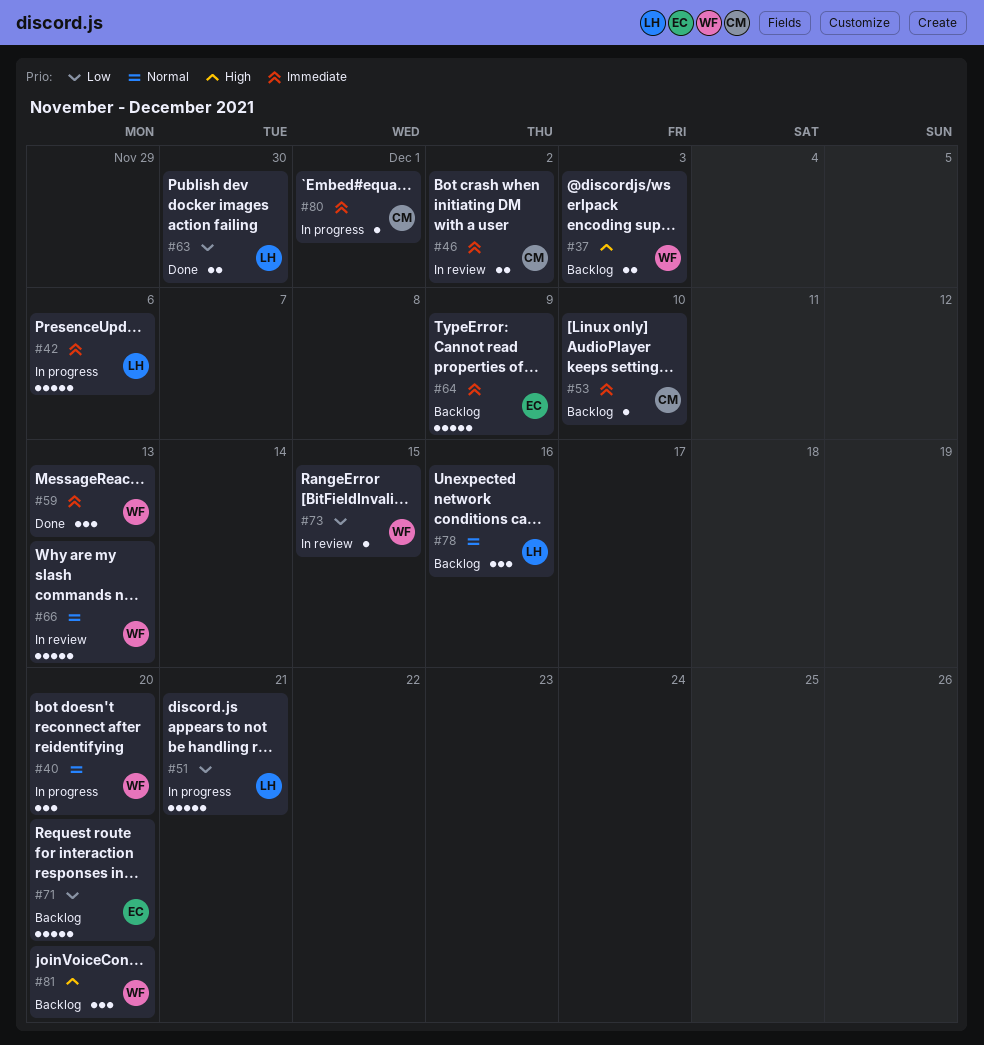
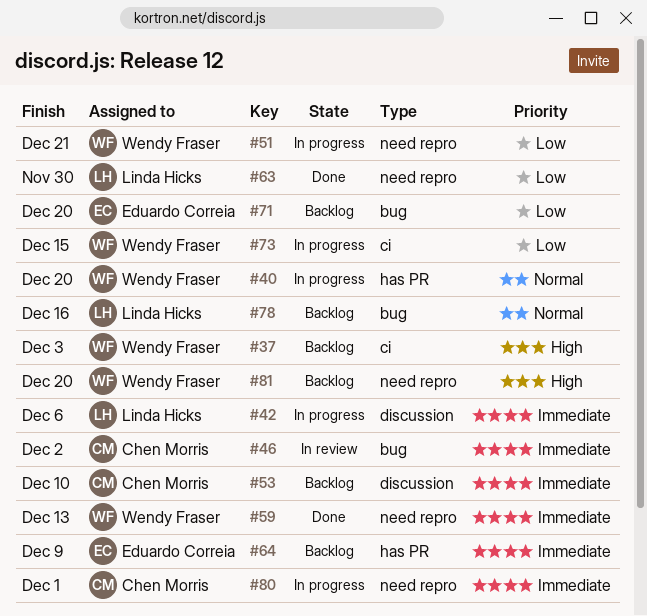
#51, owner: Linda Hicks -> Wendy Fraser
#66: present -> none
#73, status: In review -> In progress

